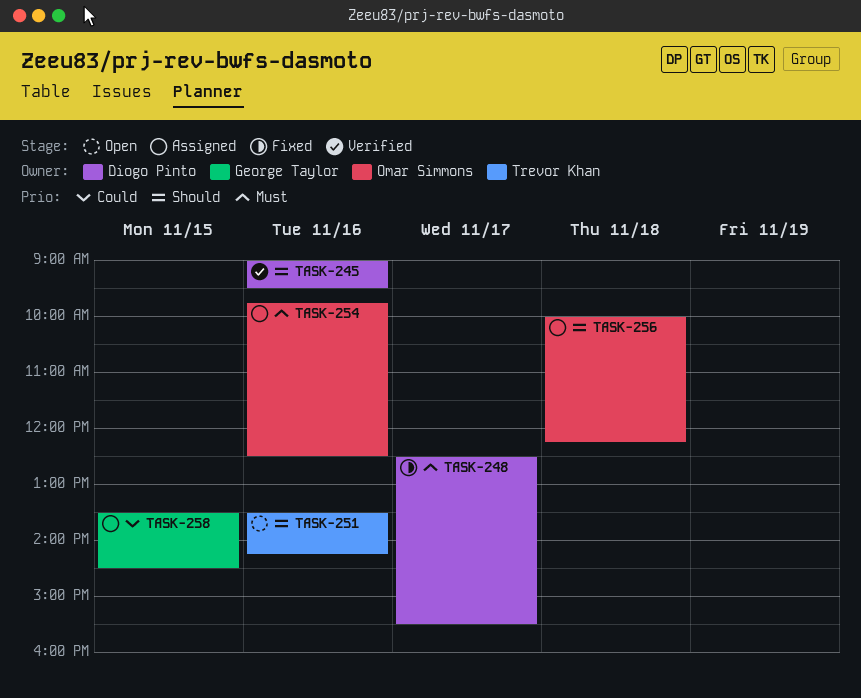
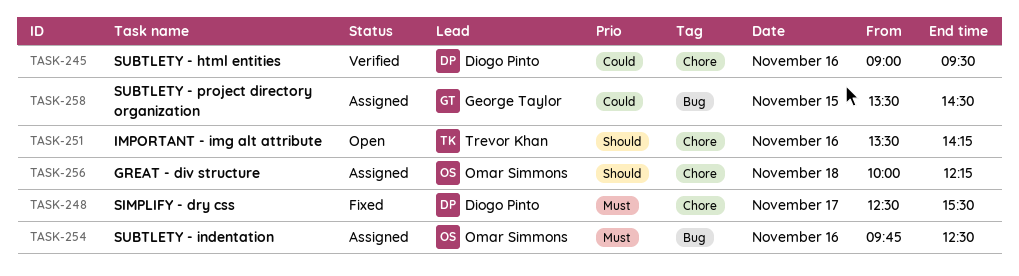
TASK-245, priority: Should -> Could

